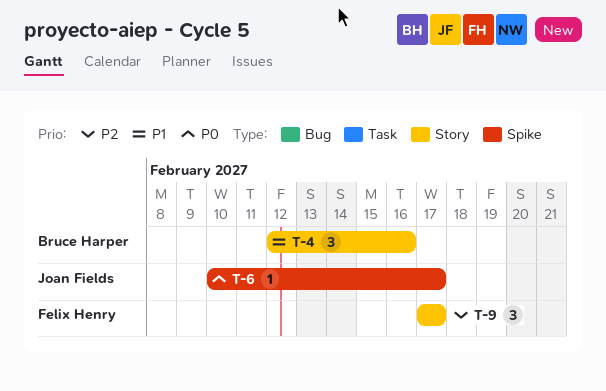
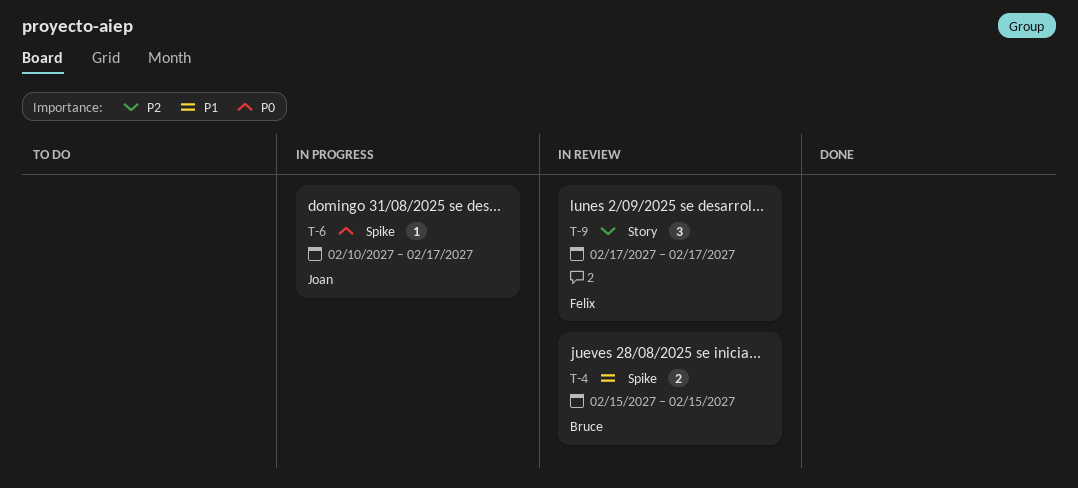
T-4, label: Story -> Spike
T-4, estimate: 3 -> 2
T-4, start: Feb 12 -> Feb 15
T-4, due: Feb 16 -> Feb 15

